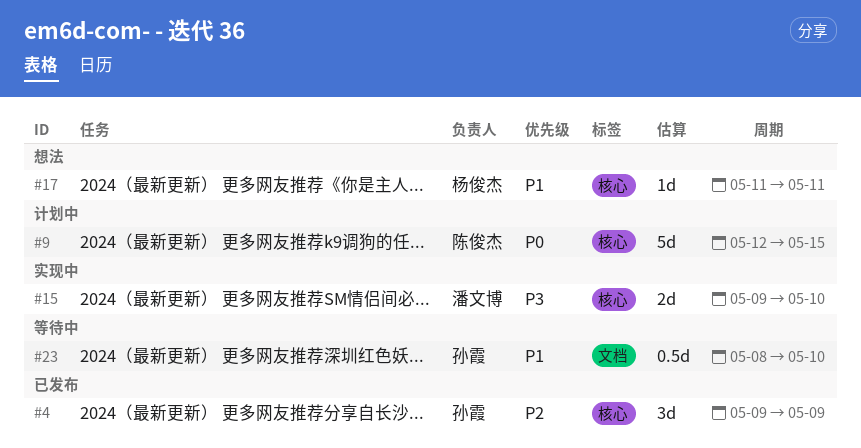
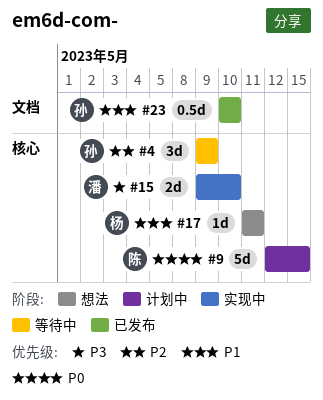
#4, status: 已发布 -> 等待中
#23, status: 等待中 -> 已发布
#23, start: May 8 -> May 10

